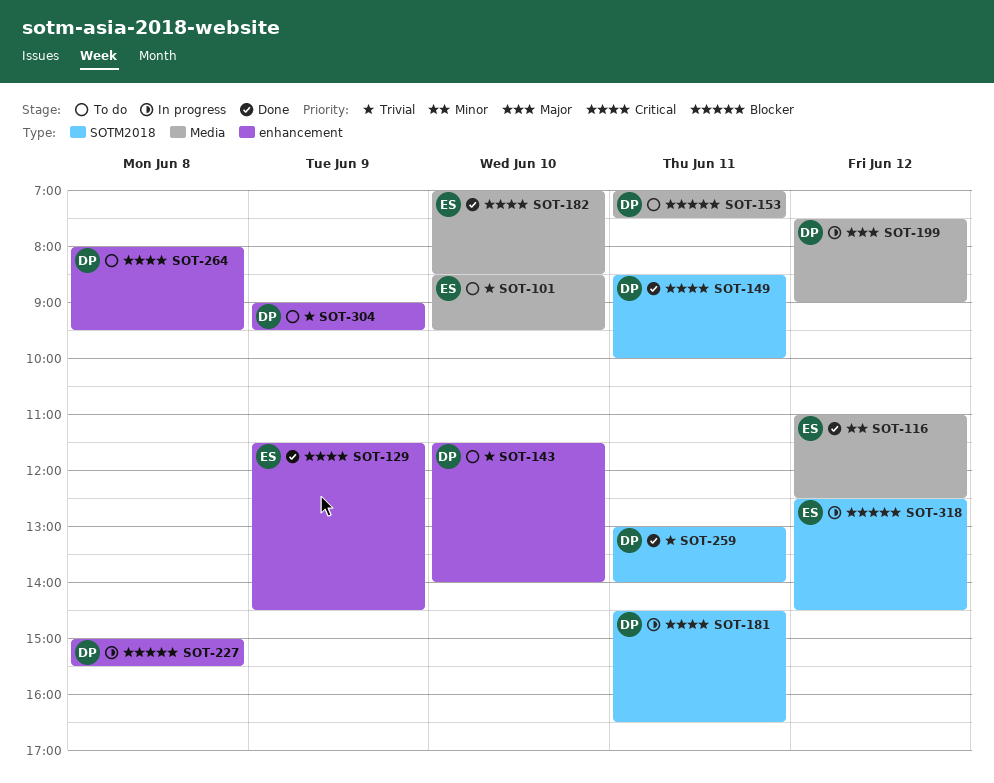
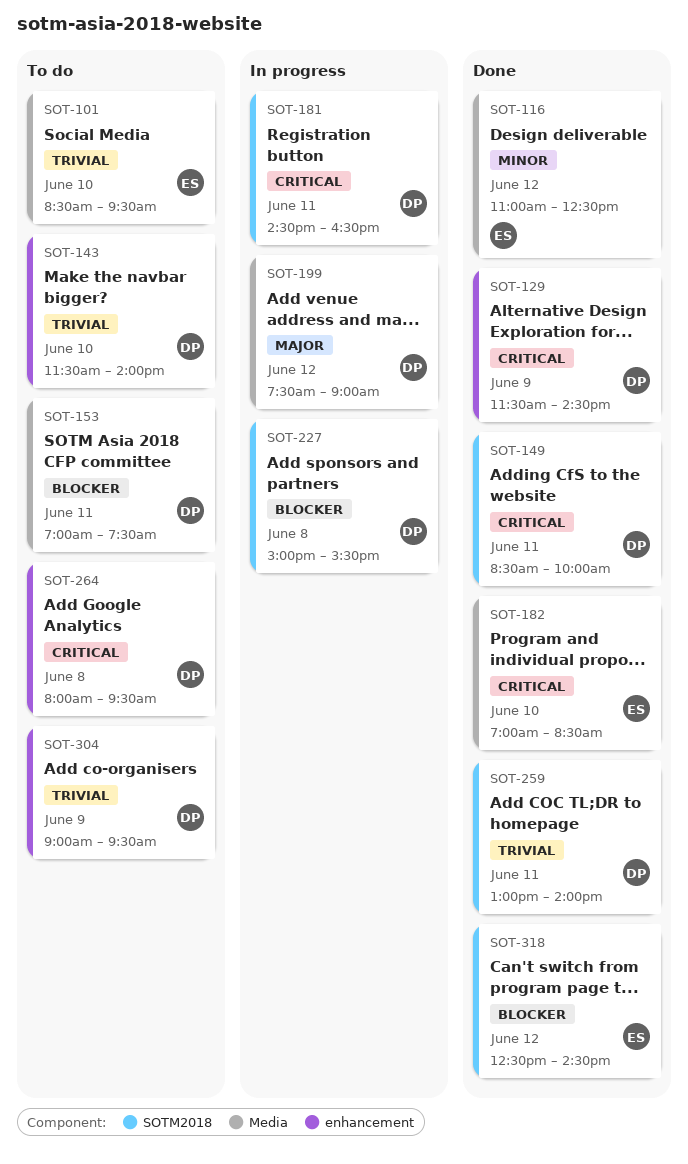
SOT-129, owner: ES -> DP
SOT-227, label: enhancement -> SOTM2018
SOT-318, status: In progress -> Done

